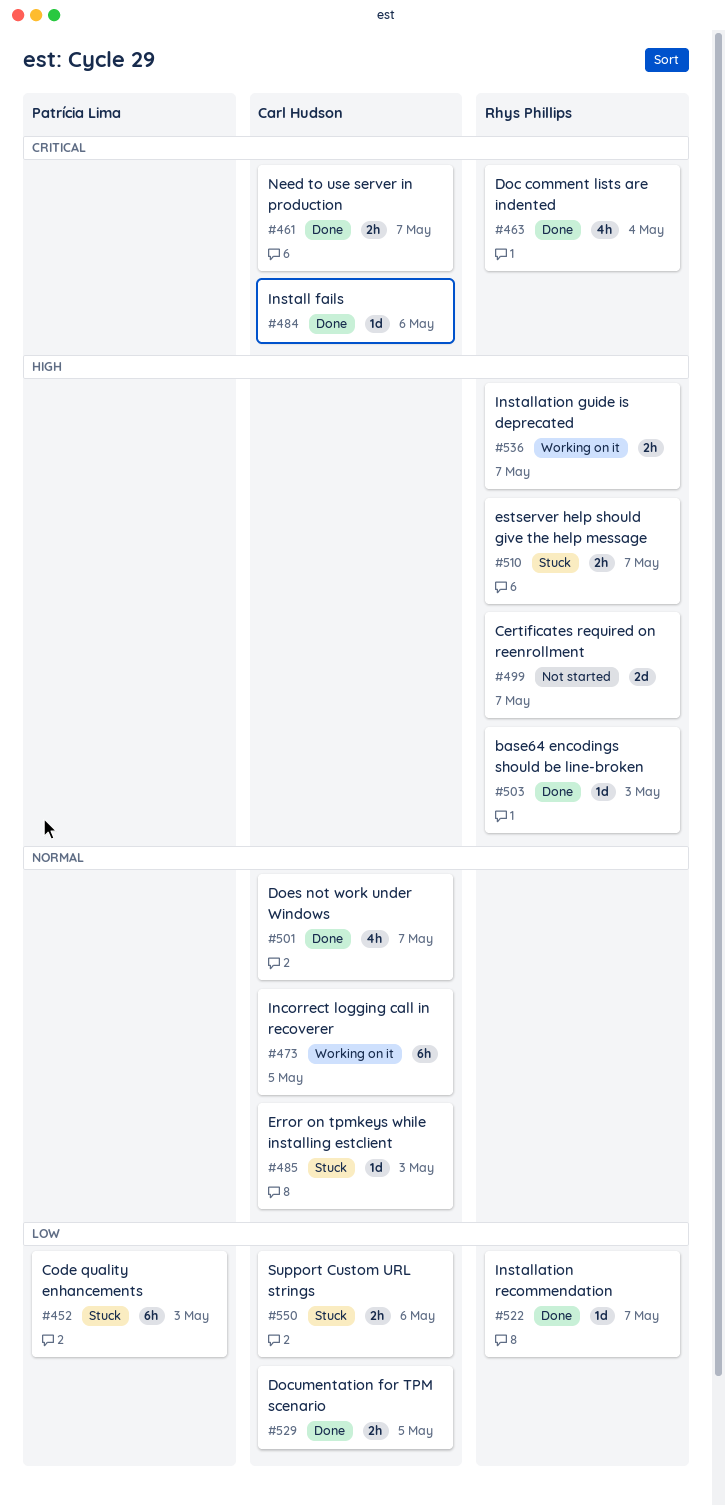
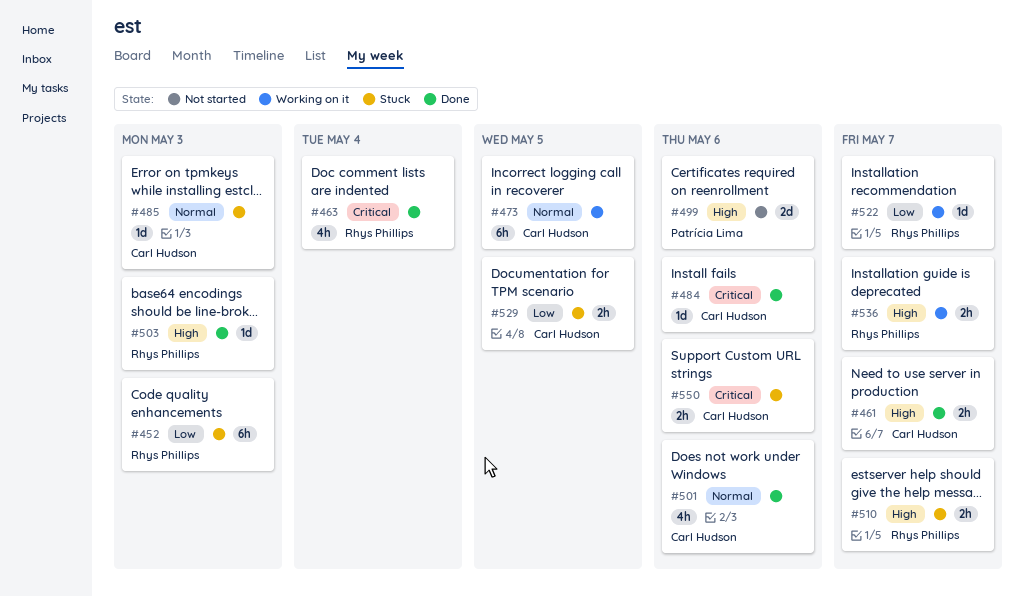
#452, owner: Patrícia Lima -> Rhys Phillips
#461, priority: Critical -> High
#499, owner: Rhys Phillips -> Patrícia Lima
#499, due: May 7 -> May 6
#501, due: May 7 -> May 6
#522, status: Done -> Working on it
#529, status: Done -> Stuck
#550, priority: Low -> Critical

